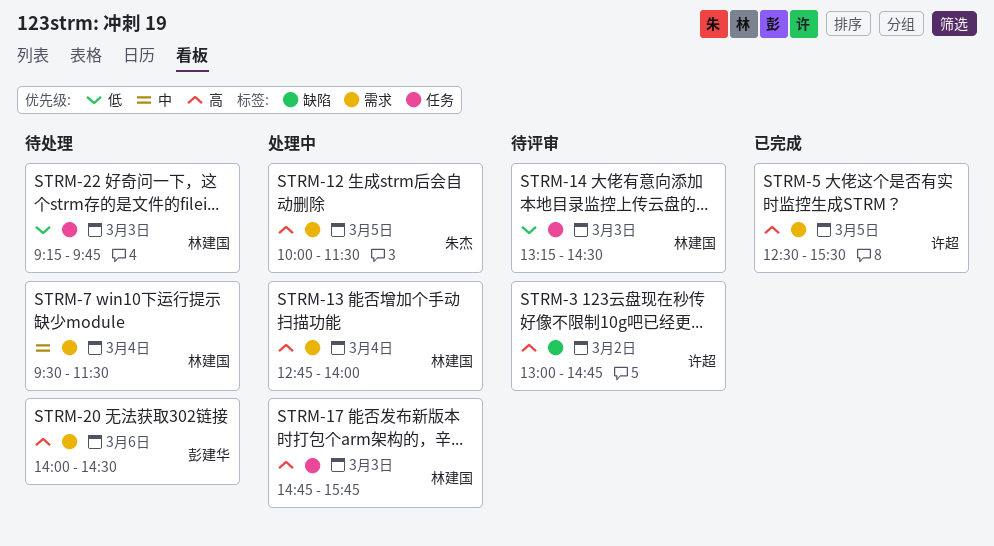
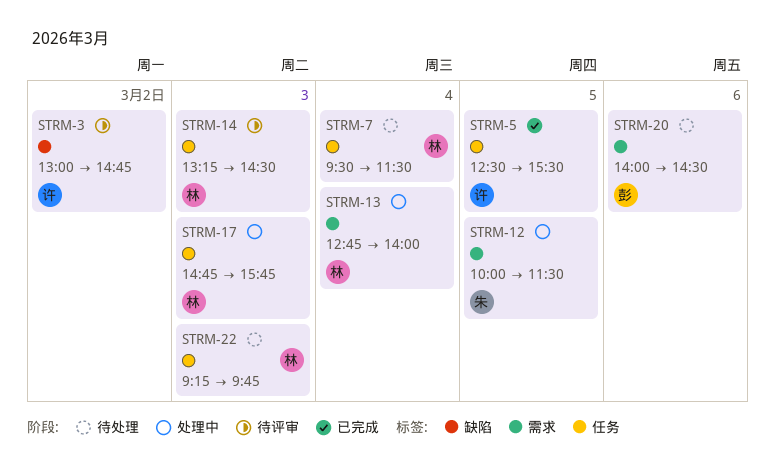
STRM-5, label: 需求 -> 任务
STRM-7, label: 需求 -> 任务

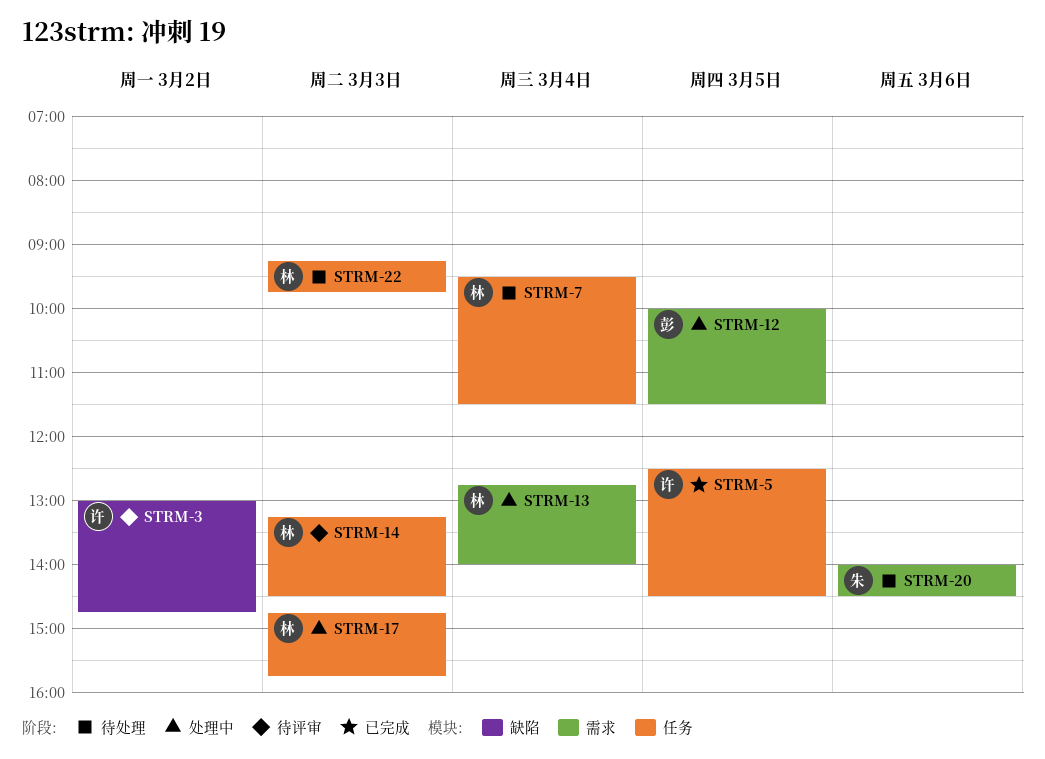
STRM-5, ends: 15:30 -> 14:30
STRM-12, owner: 朱 -> 彭
STRM-20, owner: 彭 -> 朱

